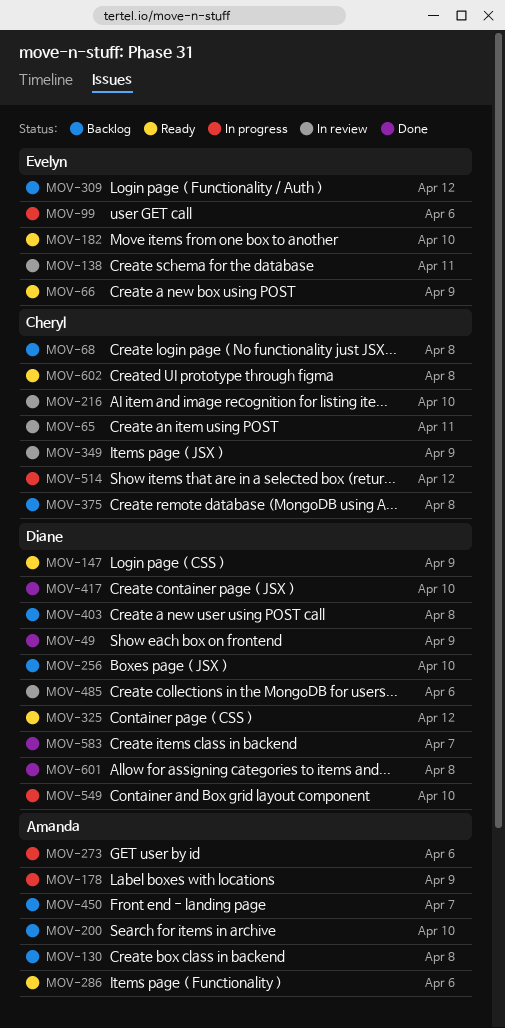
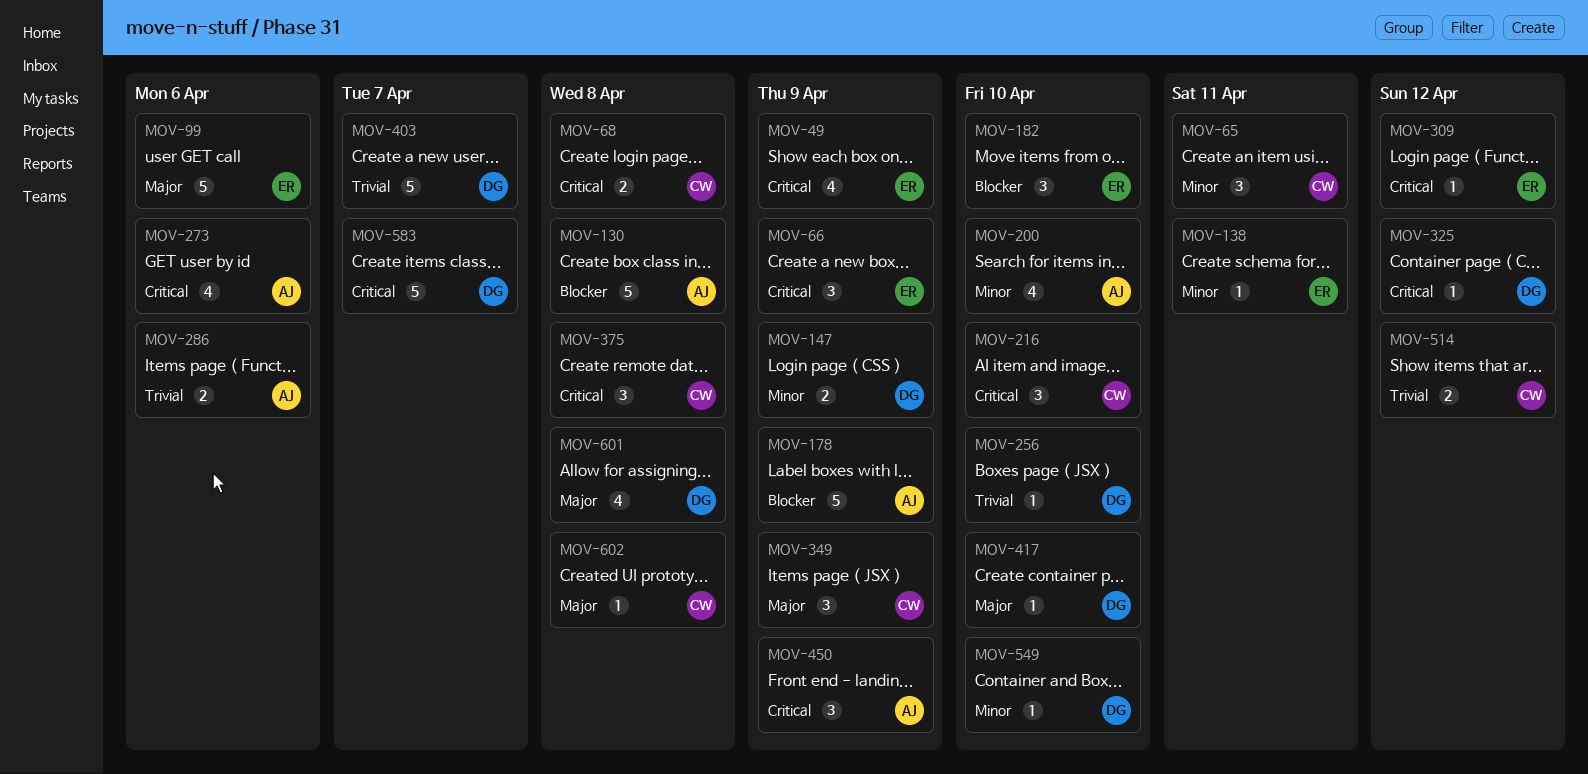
MOV-49, owner: Diane -> Evelyn
MOV-403, due: Apr 8 -> Apr 7
MOV-450, due: Apr 7 -> Apr 9
MOV-485: present -> none

